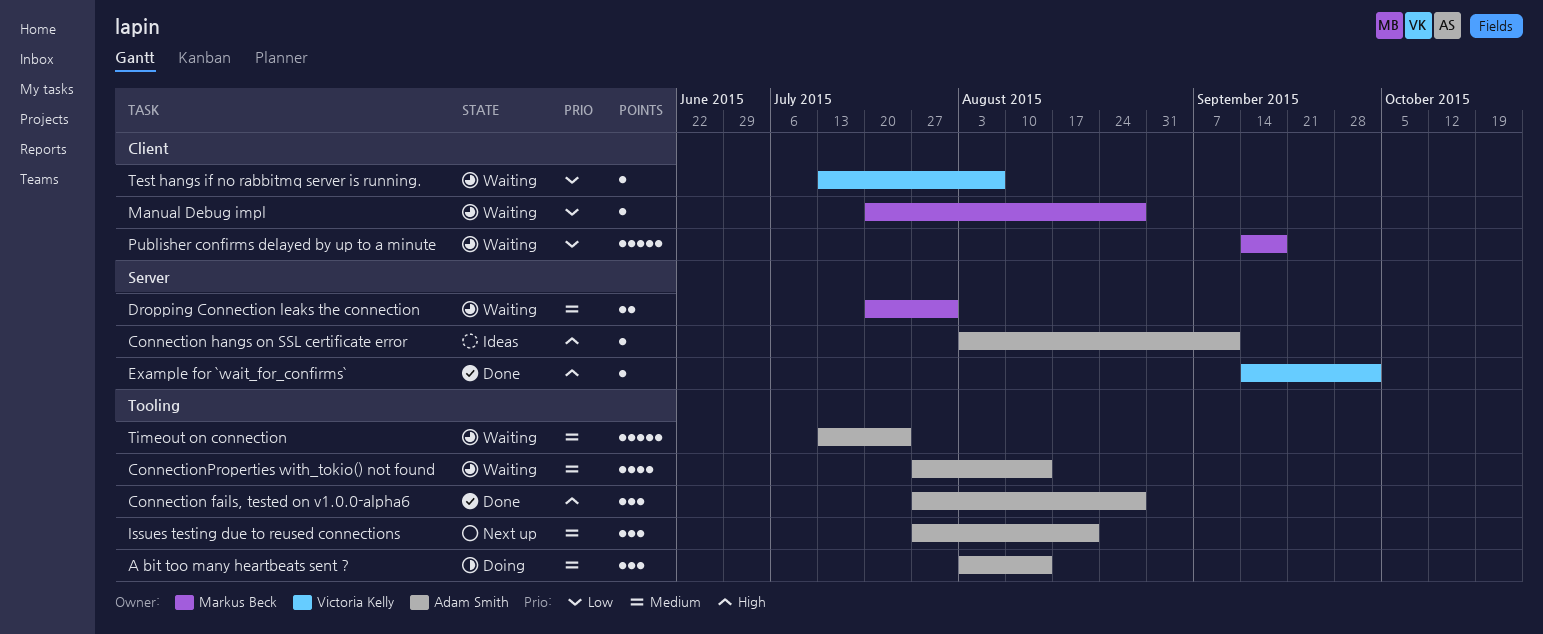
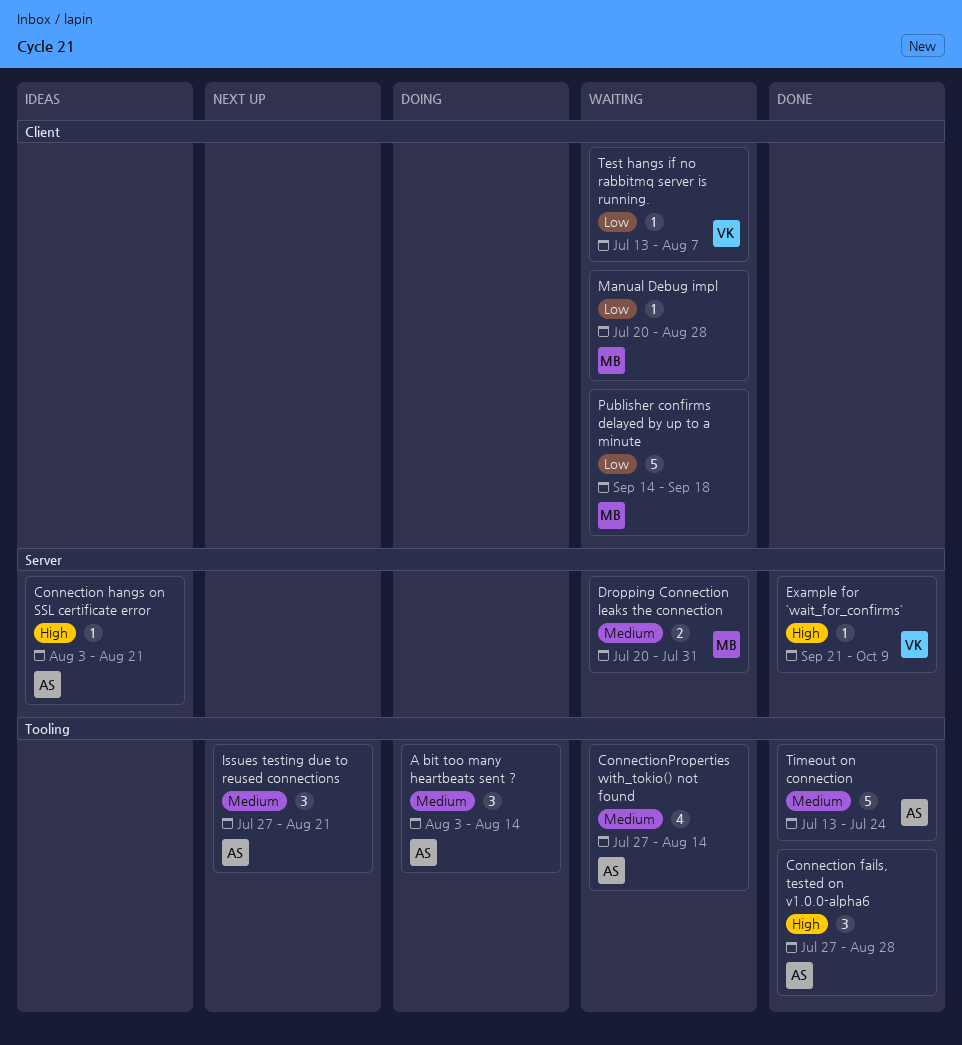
Connection hangs on SSL certificate error, due: Sep 11 -> Aug 21
Example for `wait_for_confirms`, start: Sep 14 -> Sep 21
Example for `wait_for_confirms`, due: Oct 2 -> Oct 9
Timeout on connection, status: Waiting -> Done

